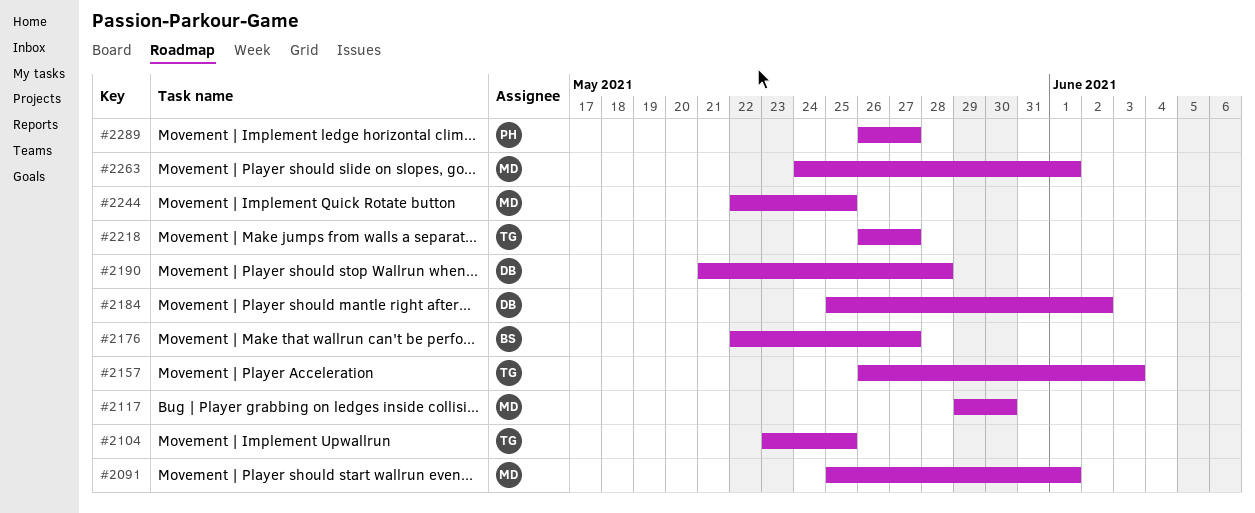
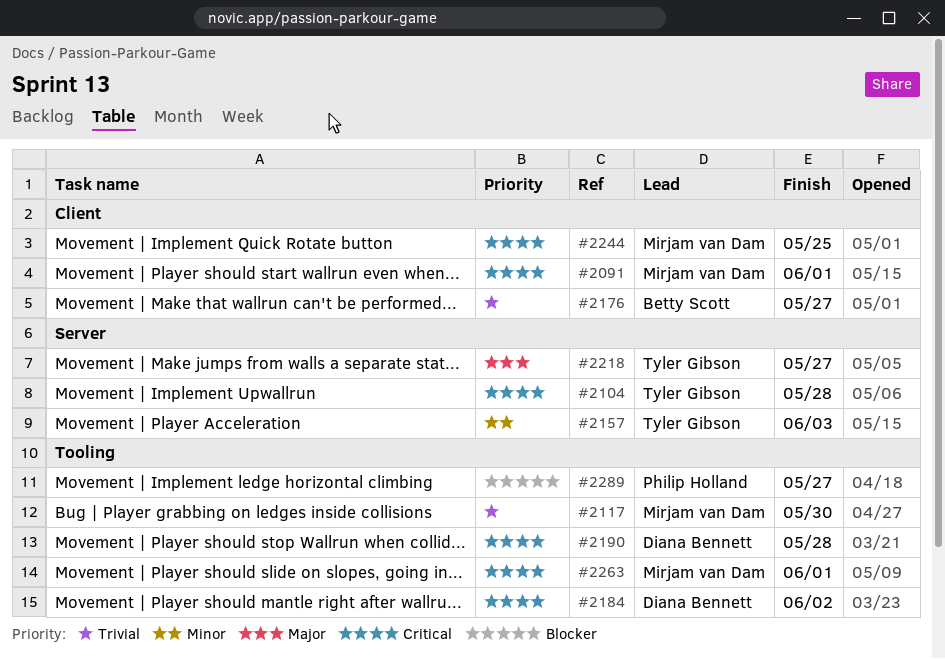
#2104, due: May 25 -> May 28

